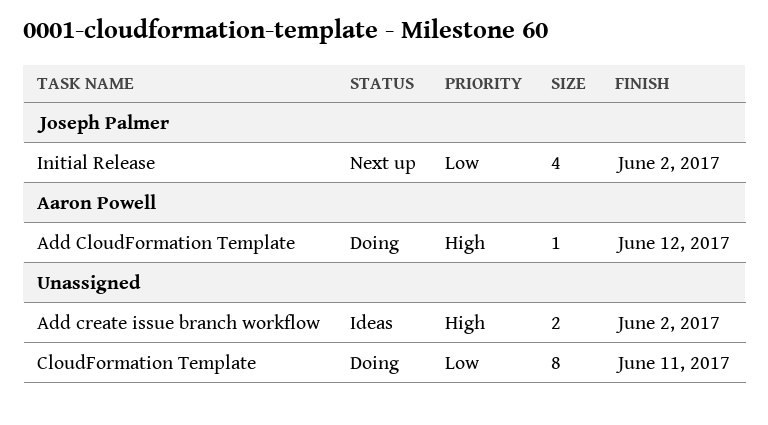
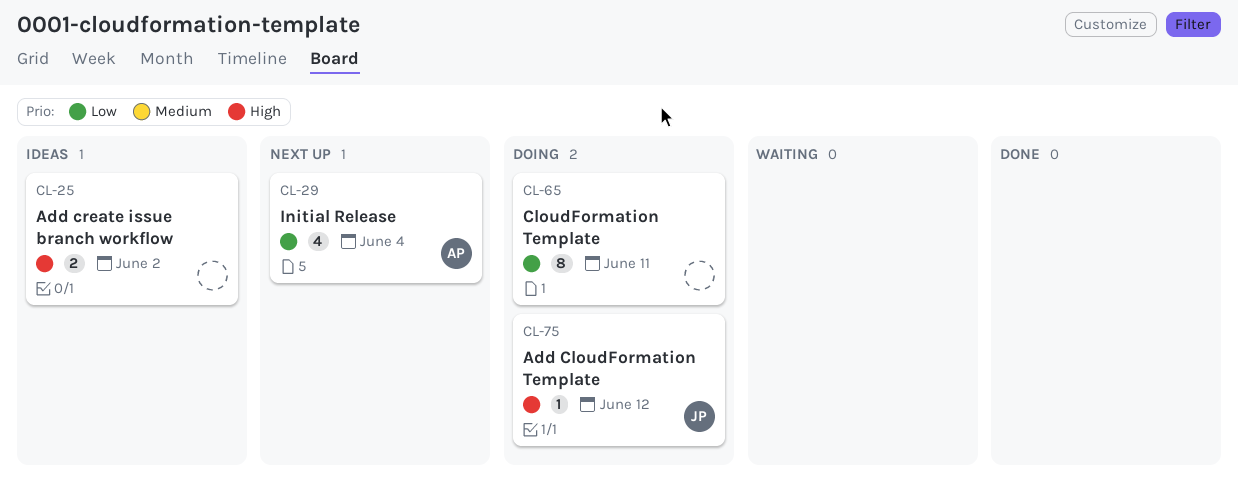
Add CloudFormation Template, owner: Aaron Powell -> Joseph Palmer
Initial Release, owner: Joseph Palmer -> Aaron Powell
Initial Release, due: Jun 2 -> Jun 4

